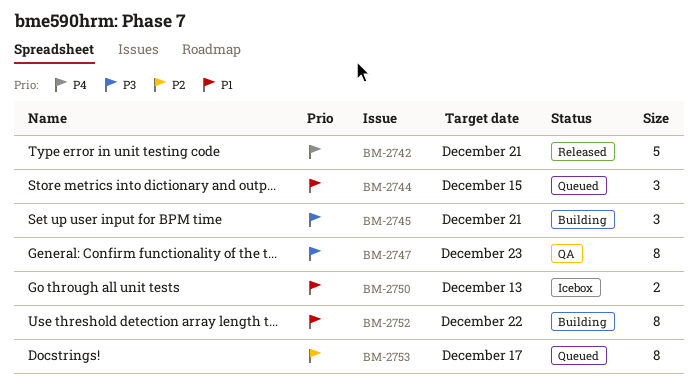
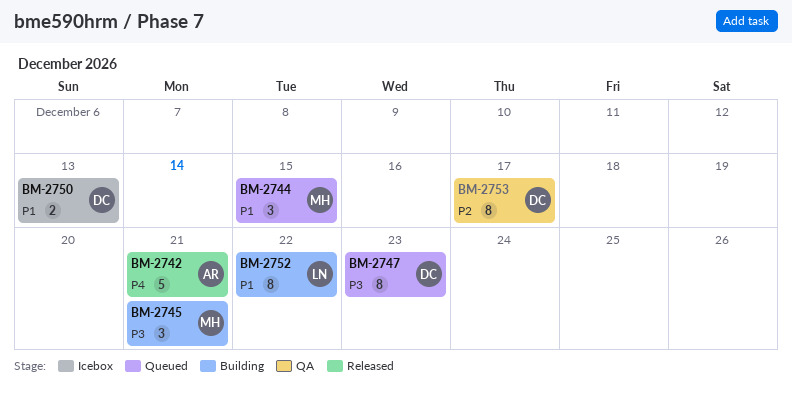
BM-2747, status: QA -> Queued
BM-2753, status: Queued -> QA

